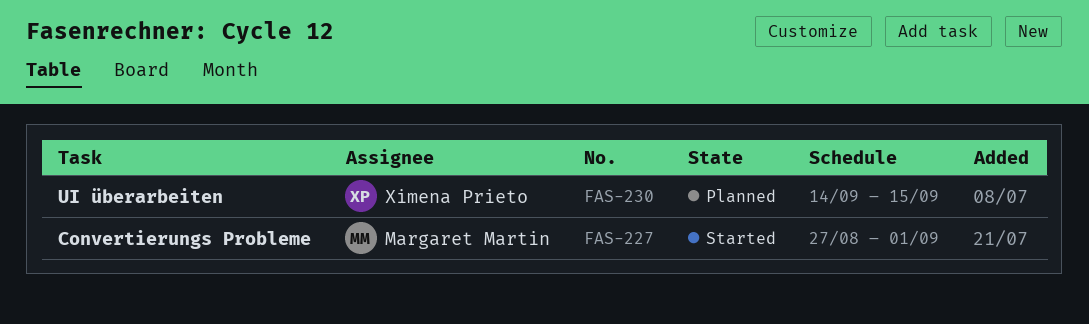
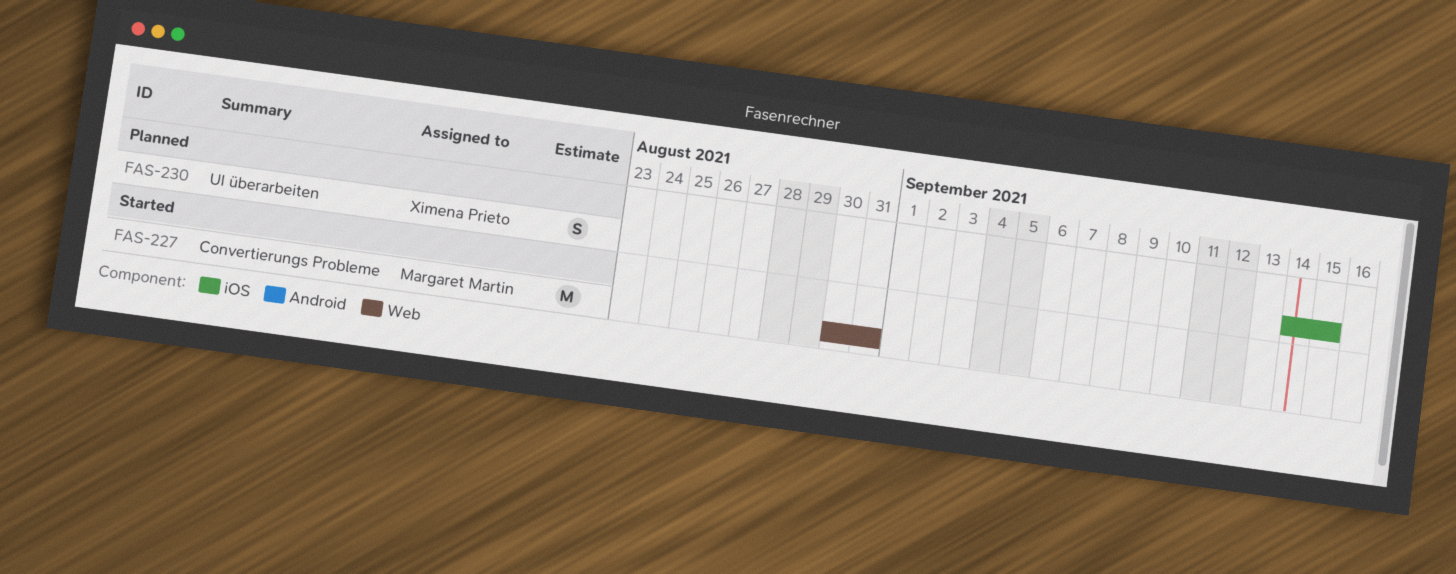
FAS-227, start: Aug 27 -> Aug 30
FAS-227, due: Sep 1 -> Aug 31

